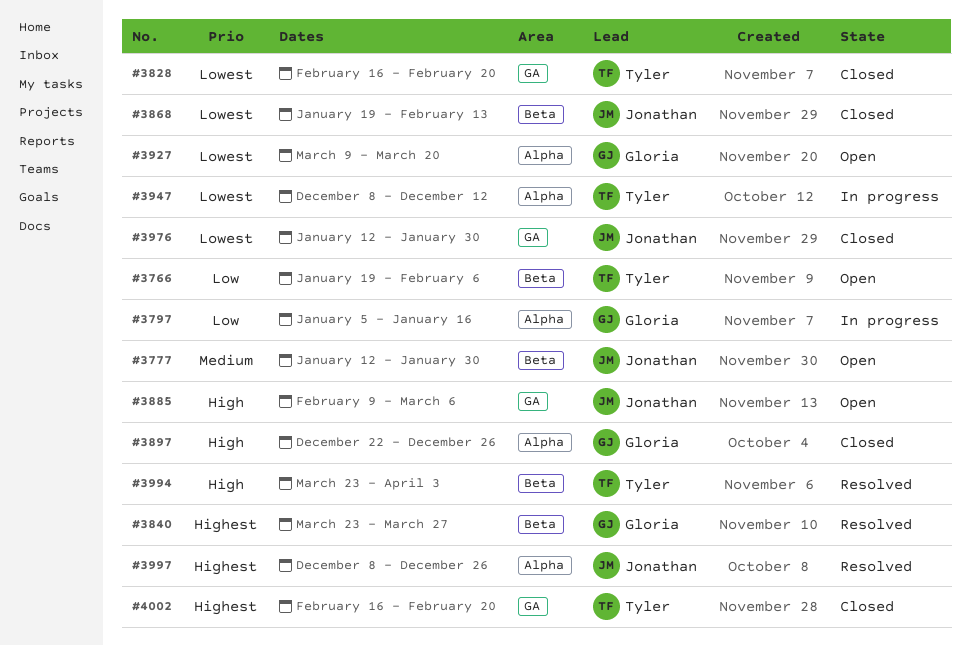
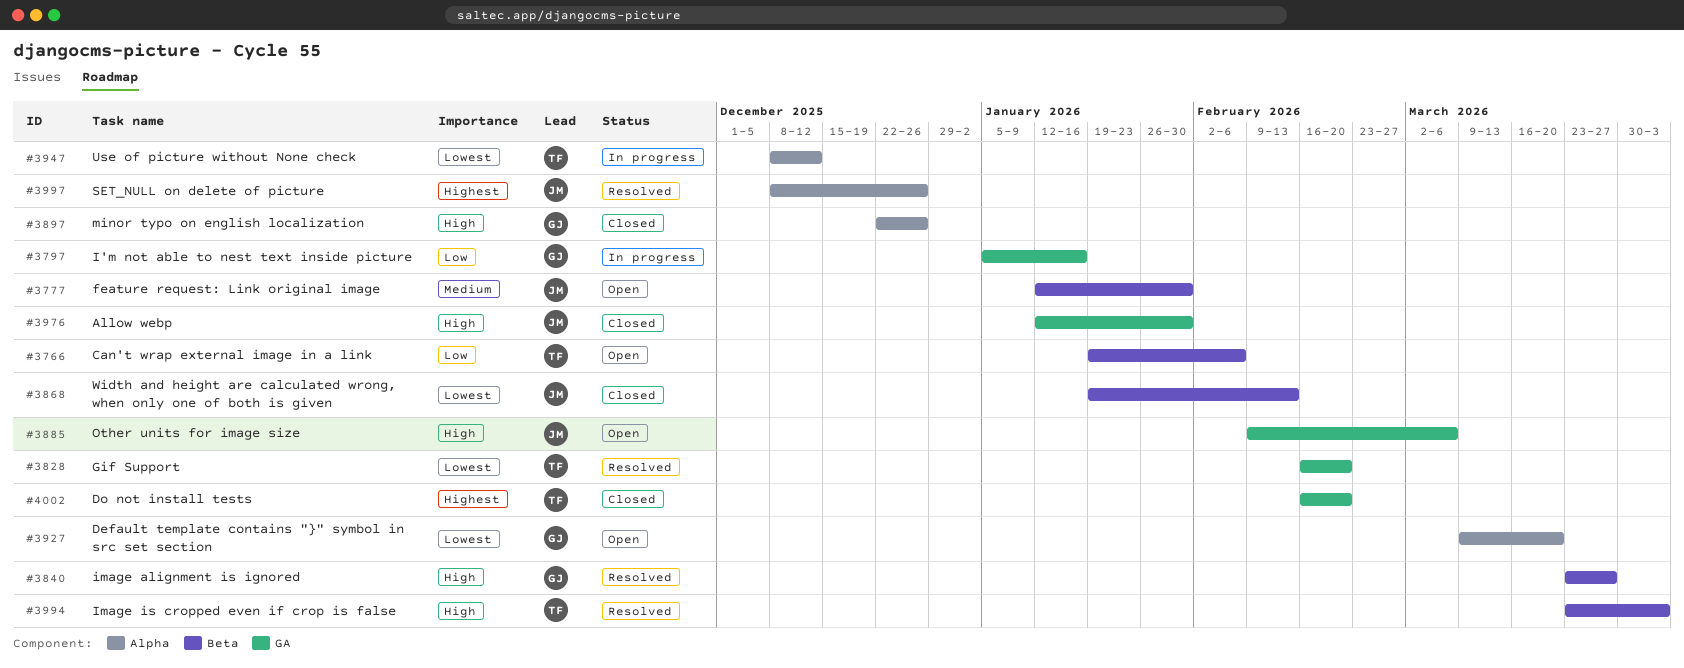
#3797, label: Alpha -> GA
#3828, status: Closed -> Resolved
#3840, priority: Highest -> High
#3976, priority: Lowest -> High

